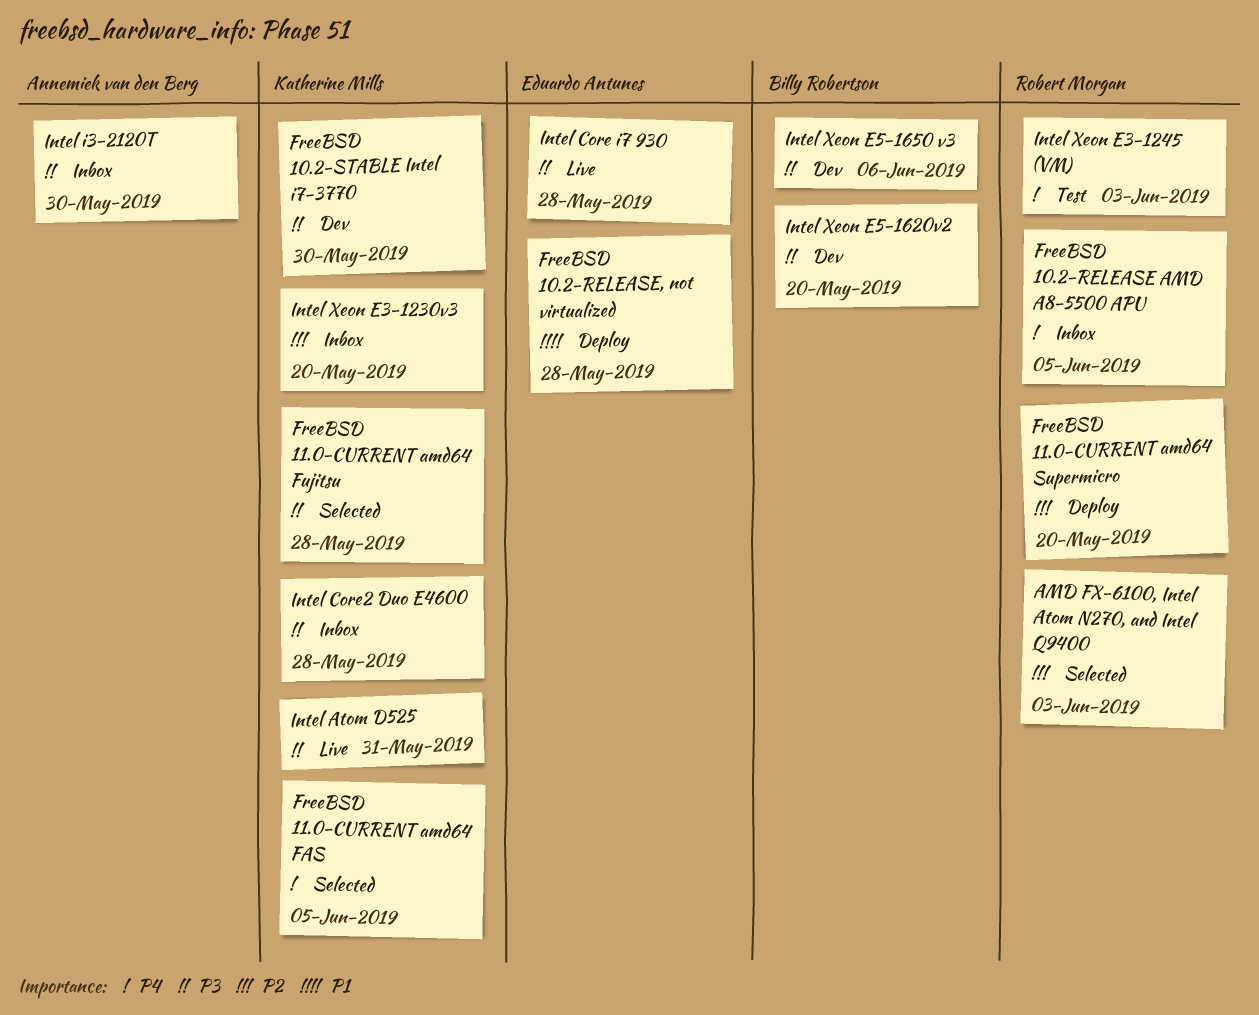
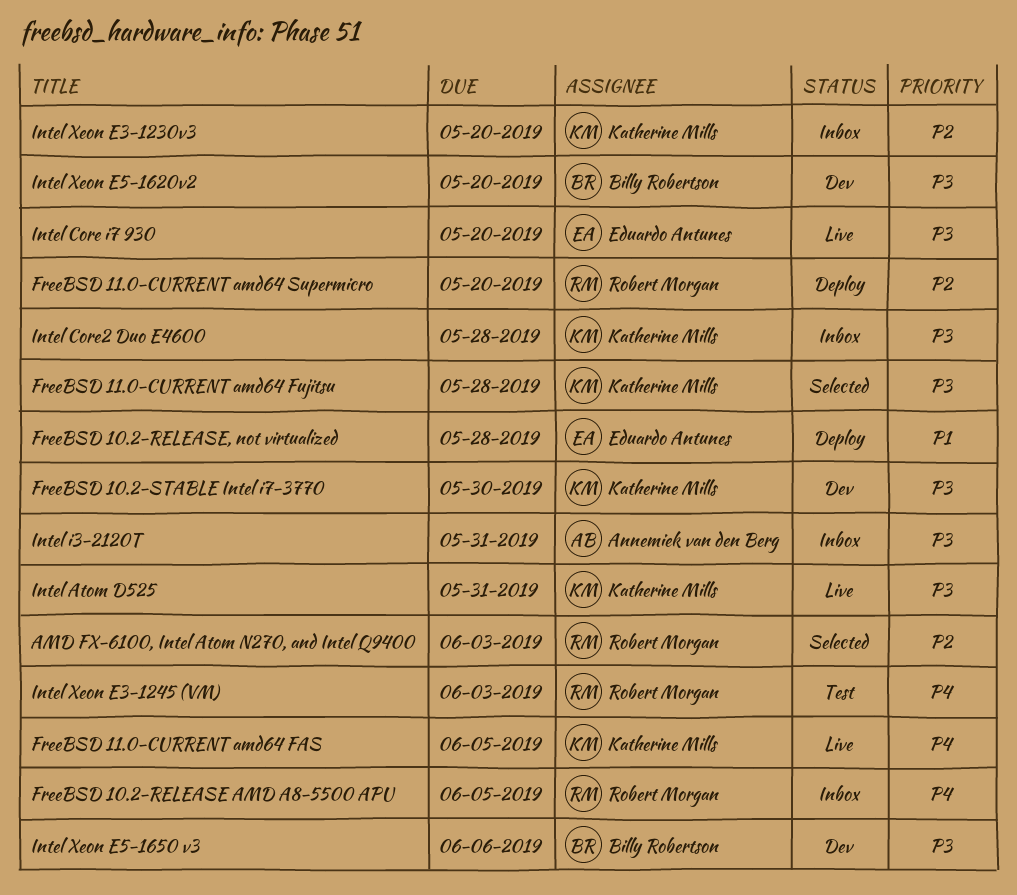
FreeBSD 11.0-CURRENT amd64 FAS, status: Selected -> Live
Intel Core i7 930, due: May 28 -> May 20
Intel i3-2120T, due: May 30 -> May 31

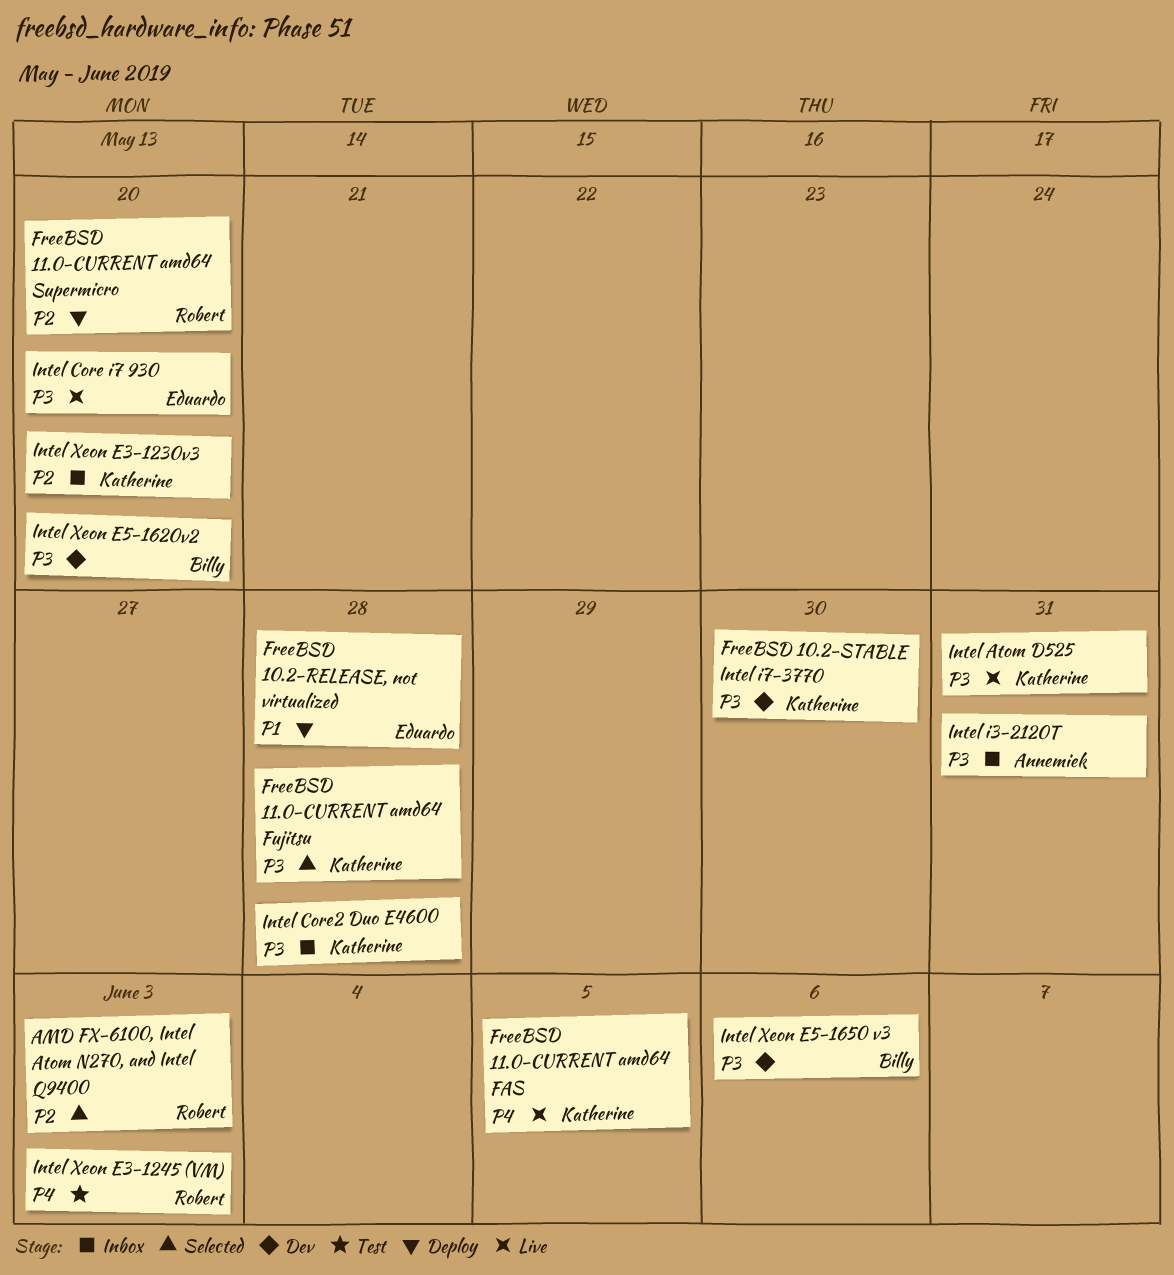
FreeBSD 10.2-RELEASE AMD A8-5500 APU: present -> none

